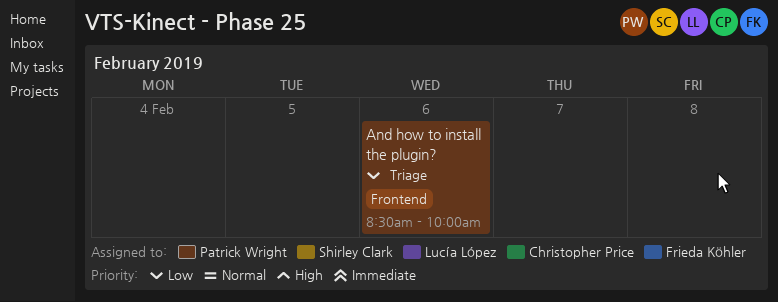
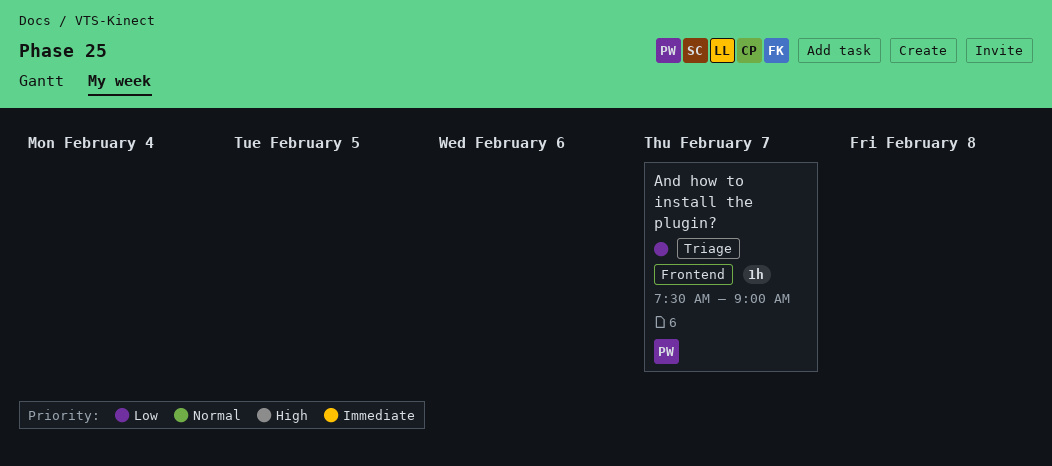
And how to install the plugin?, day: Feb 6 -> Feb 7
And how to install the plugin?, begins: 08:30 -> 07:30
And how to install the plugin?, ends: 10:00 -> 09:00

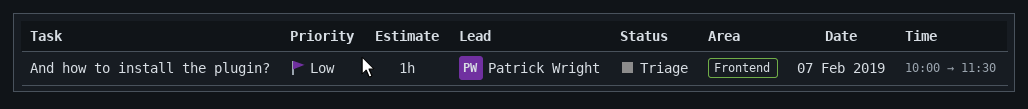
And how to install the plugin?, begins: 07:30 -> 10:00
And how to install the plugin?, ends: 09:00 -> 11:30

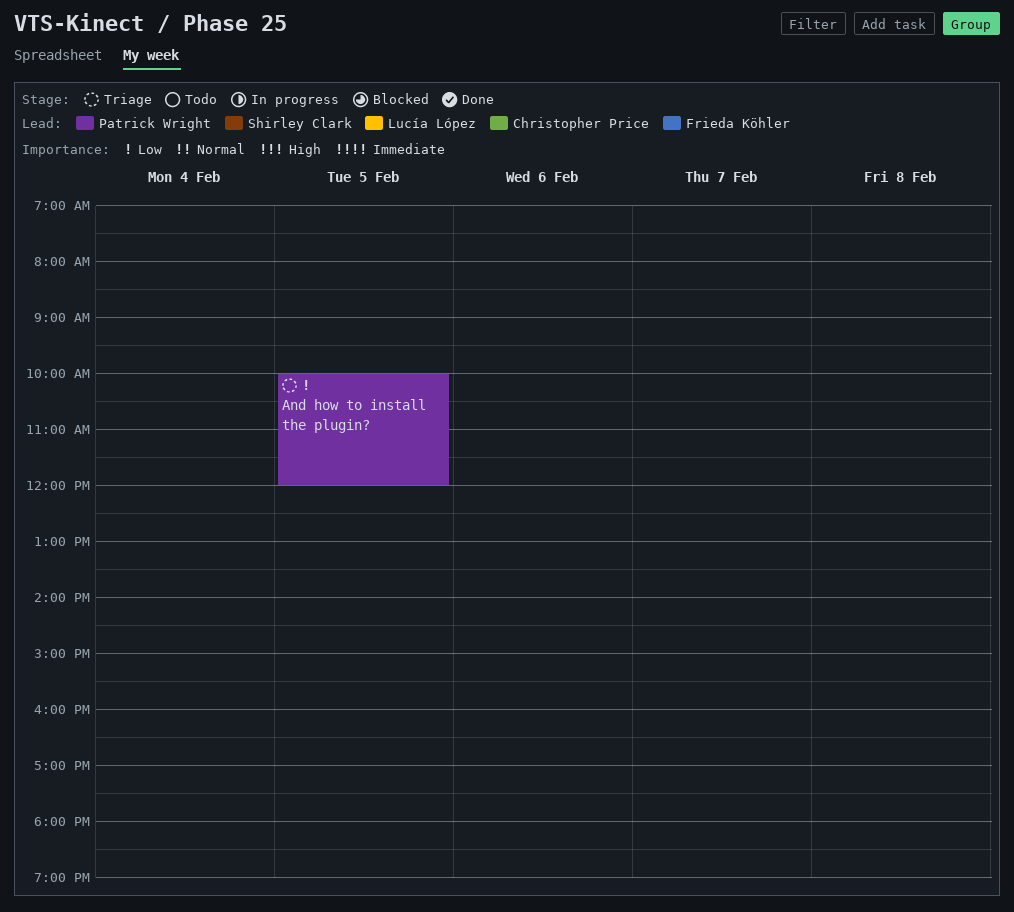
And how to install the plugin?, day: Feb 7 -> Feb 5
And how to install the plugin?, ends: 11:30 -> 12:00

